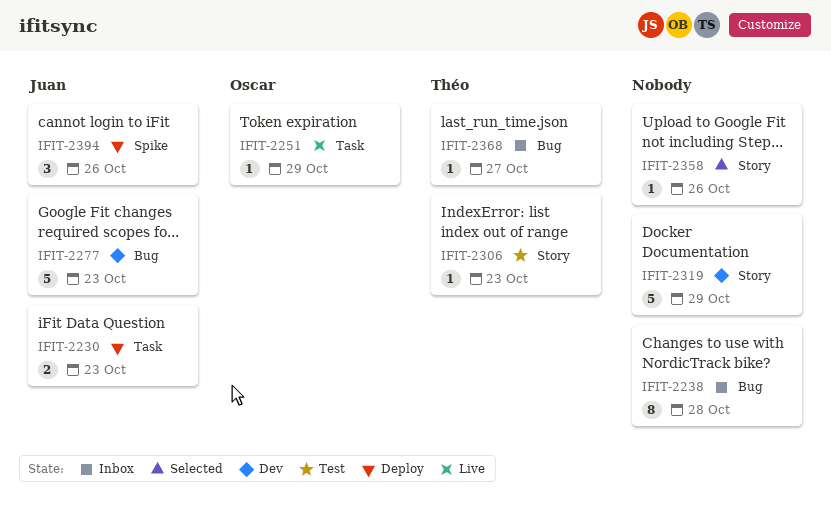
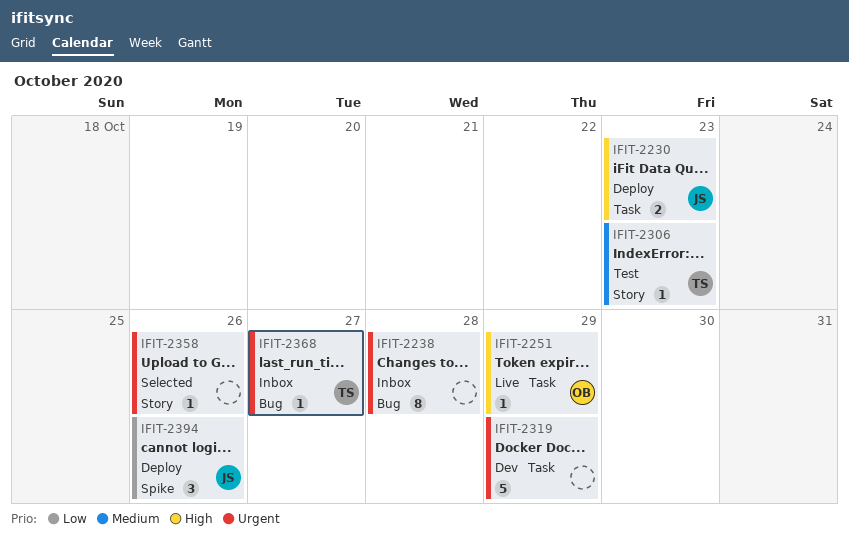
IFIT-2277: present -> none
IFIT-2319, label: Story -> Task

